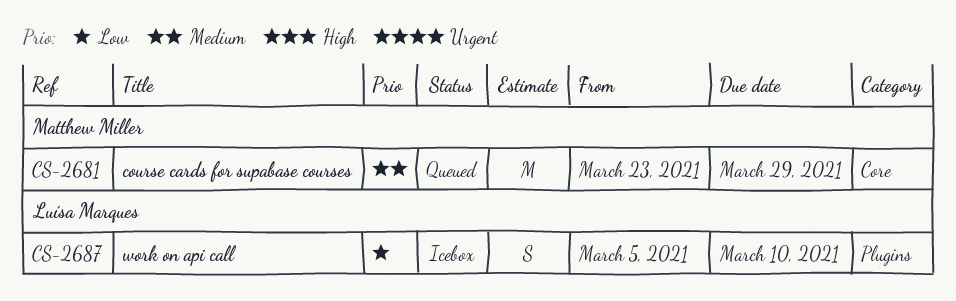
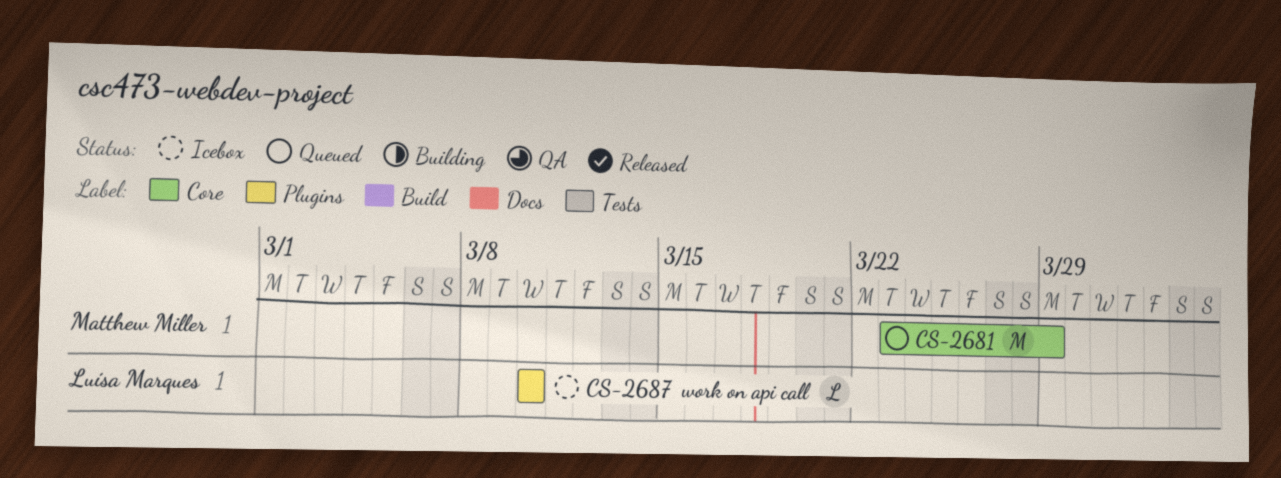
CS-2687, estimate: S -> L
CS-2687, start: Mar 5 -> Mar 10

